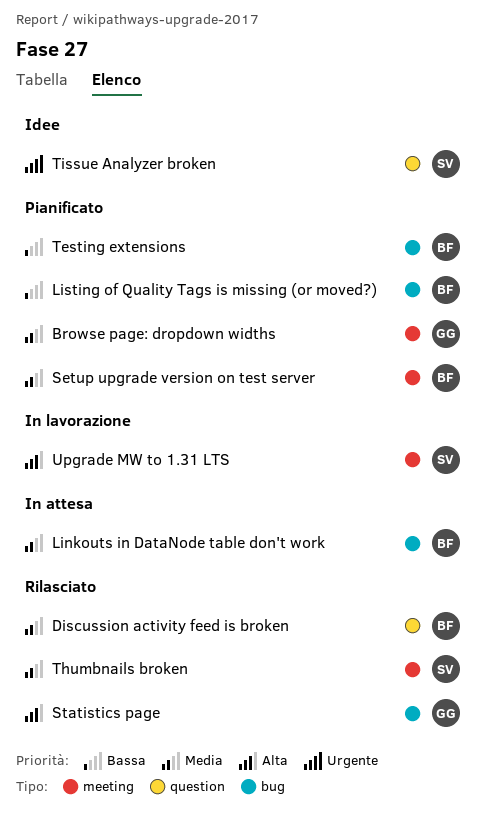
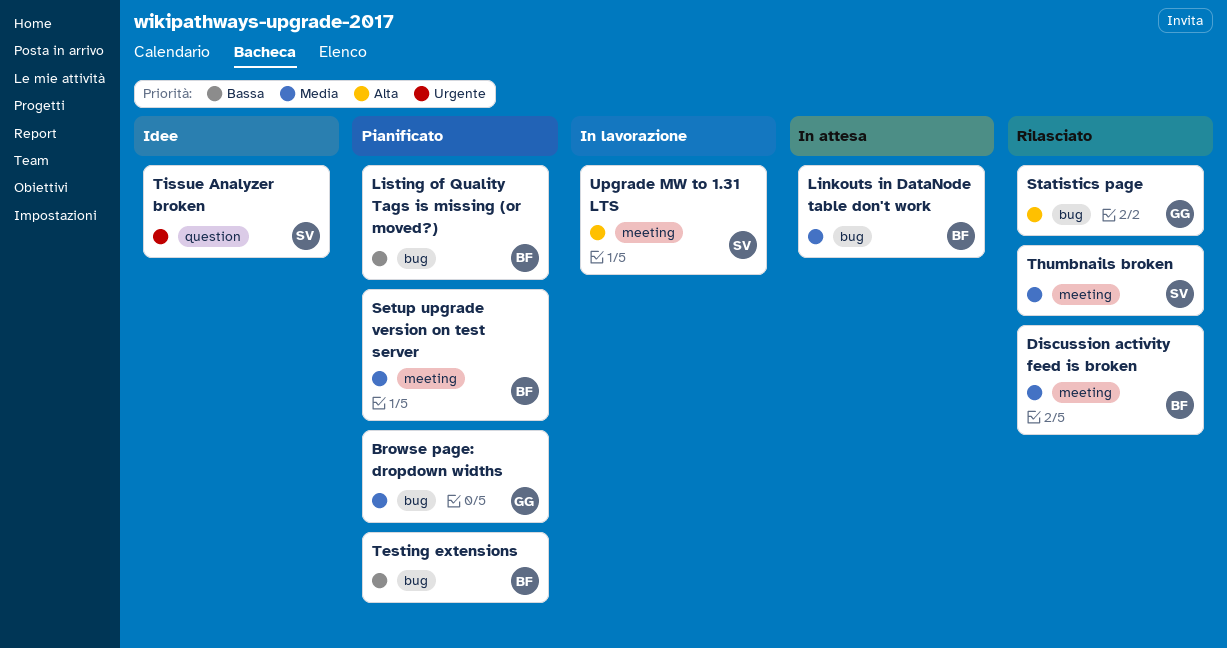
Browse page: dropdown widths, label: meeting -> bug
Discussion activity feed is broken, label: question -> meeting

